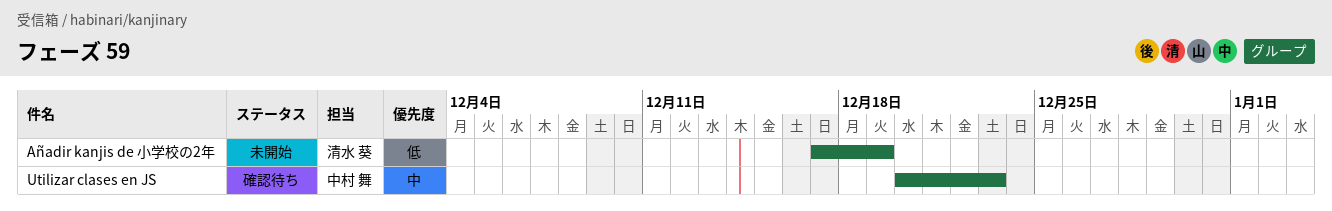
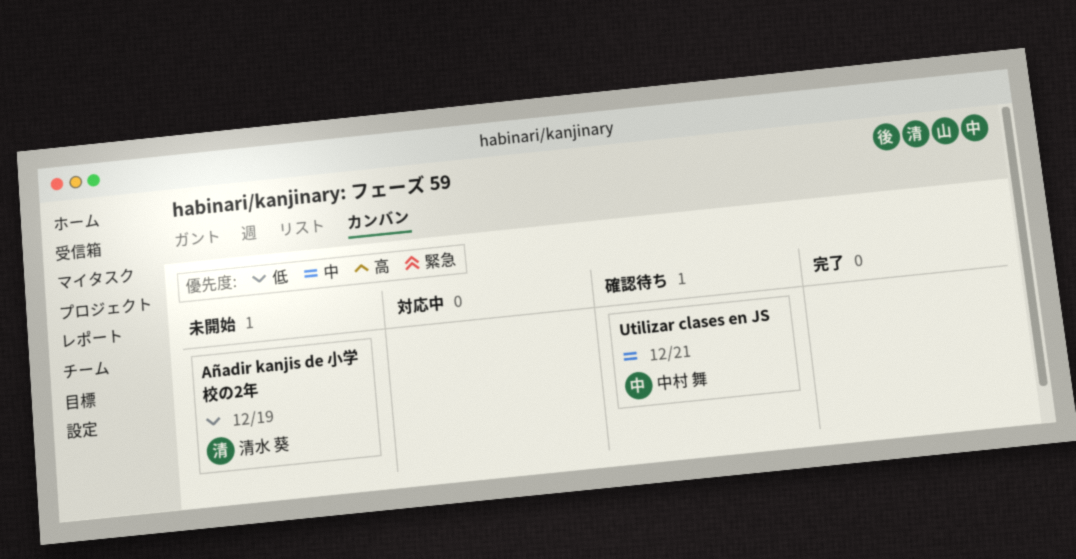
Utilizar clases en JS, due: Dec 23 -> Dec 21

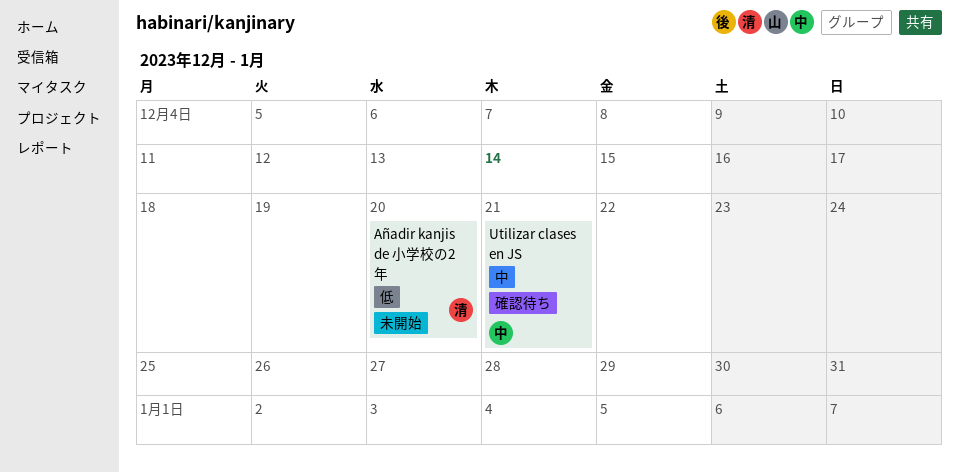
Añadir kanjis de 小学校の2年, due: Dec 19 -> Dec 20

